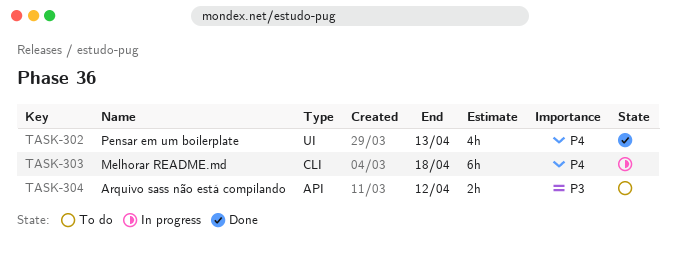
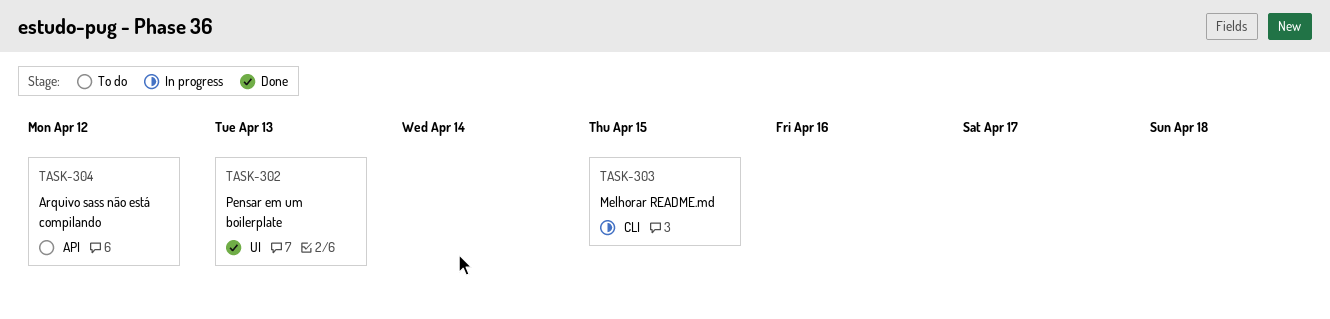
TASK-303, due: Apr 18 -> Apr 15

